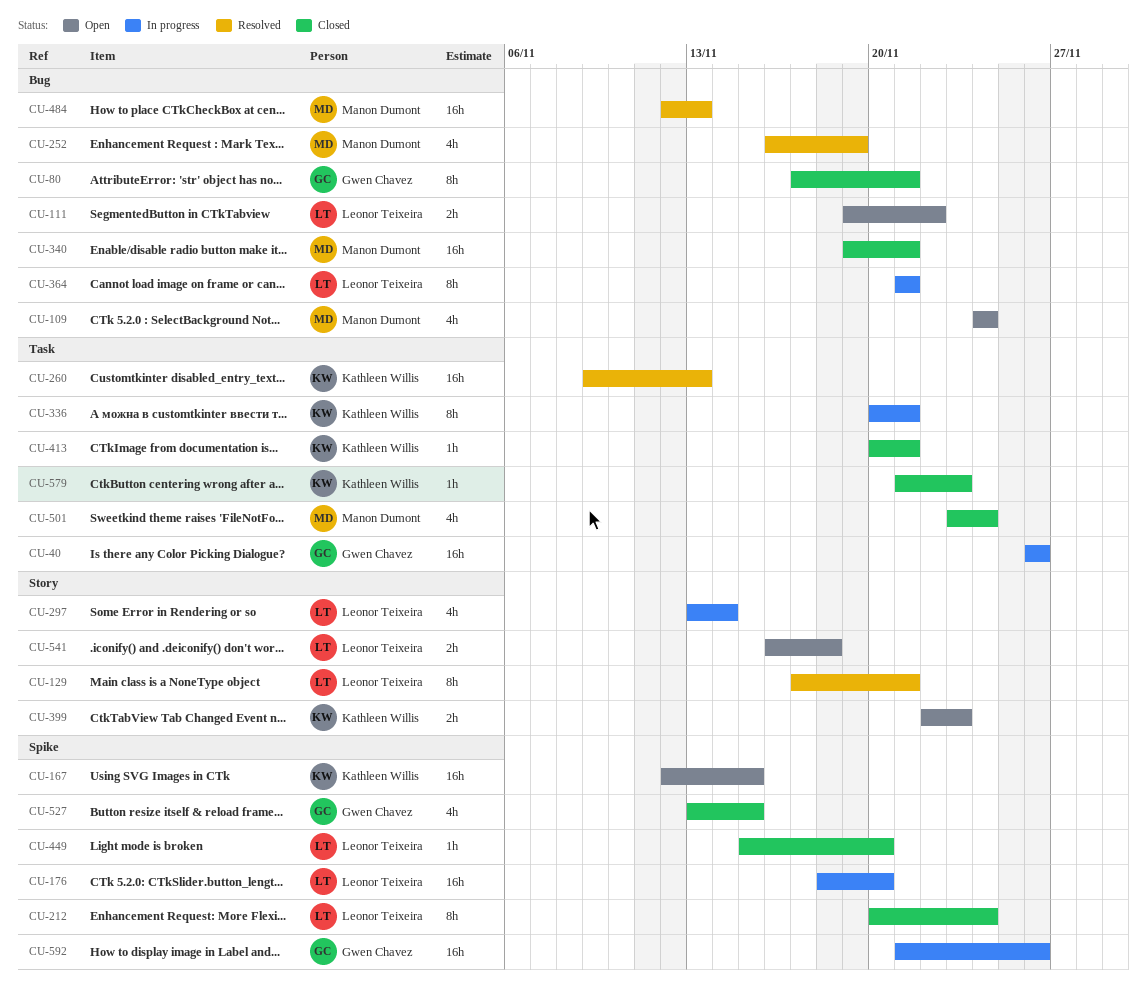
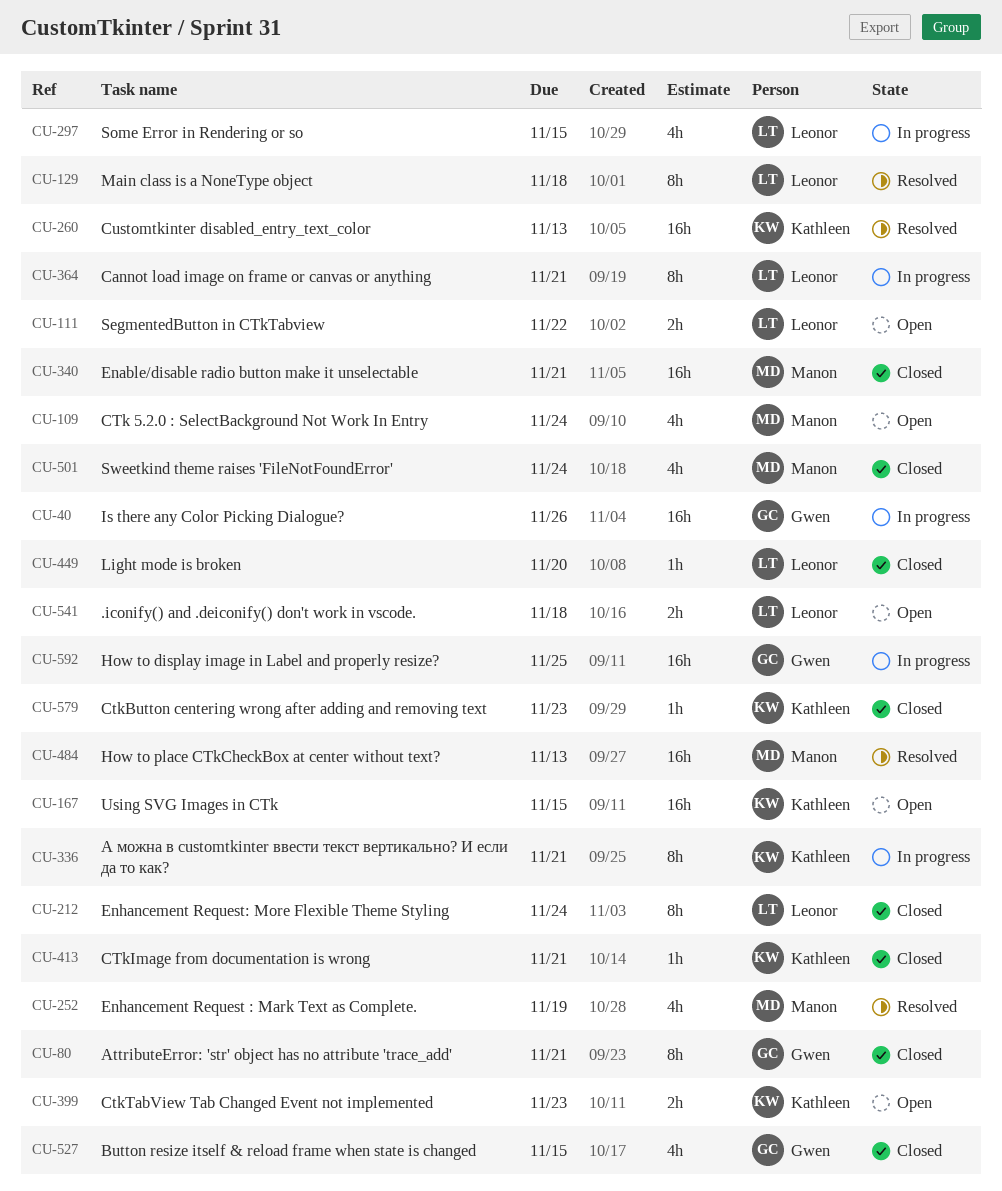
CU-129, due: Nov 21 -> Nov 18
CU-176: present -> none
CU-297, due: Nov 14 -> Nov 15
CU-592, due: Nov 26 -> Nov 25

